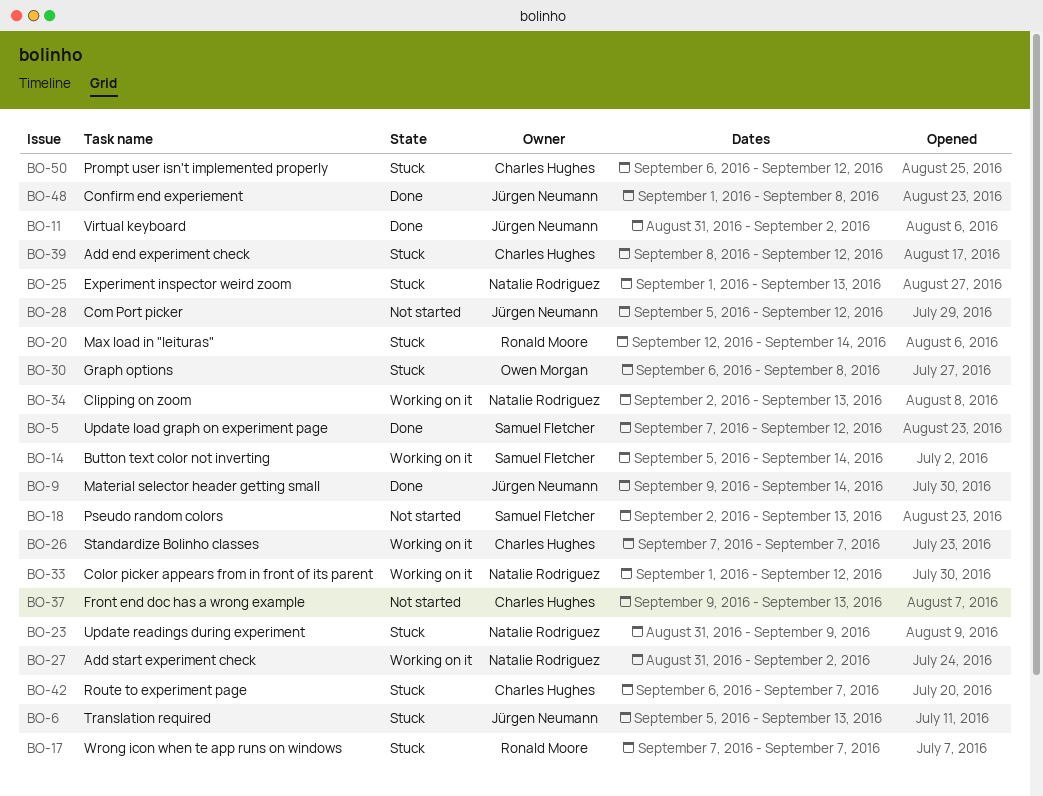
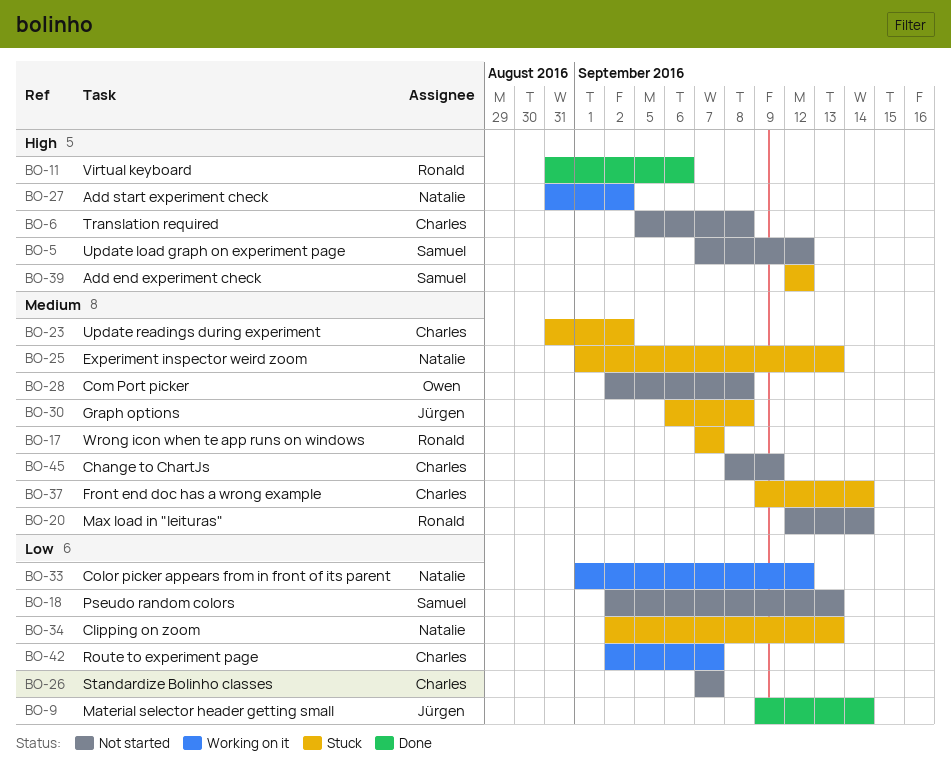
BO-5, status: Done -> Not started
BO-6, status: Stuck -> Not started
BO-6, owner: Jürgen Neumann -> Charles Hughes
BO-6, due: Sep 13 -> Sep 8
BO-11, owner: Jürgen Neumann -> Ronald Moore
BO-11, due: Sep 2 -> Sep 6
BO-14: present -> none
BO-20, status: Stuck -> Not started
BO-23, owner: Natalie Rodriguez -> Charles Hughes
BO-23, due: Sep 9 -> Sep 2
BO-26, status: Working on it -> Not started
BO-28, owner: Jürgen Neumann -> Owen Morgan
BO-28, start: Sep 5 -> Sep 2
BO-28, due: Sep 12 -> Sep 8
BO-30, owner: Owen Morgan -> Jürgen Neumann
BO-34, status: Working on it -> Stuck
BO-37, status: Not started -> Stuck
BO-37, due: Sep 13 -> Sep 14
BO-39, owner: Charles Hughes -> Samuel Fletcher
BO-39, start: Sep 8 -> Sep 12
BO-42, status: Stuck -> Working on it
BO-42, start: Sep 6 -> Sep 2
BO-45: none -> present
BO-48: present -> none
BO-50: present -> none

